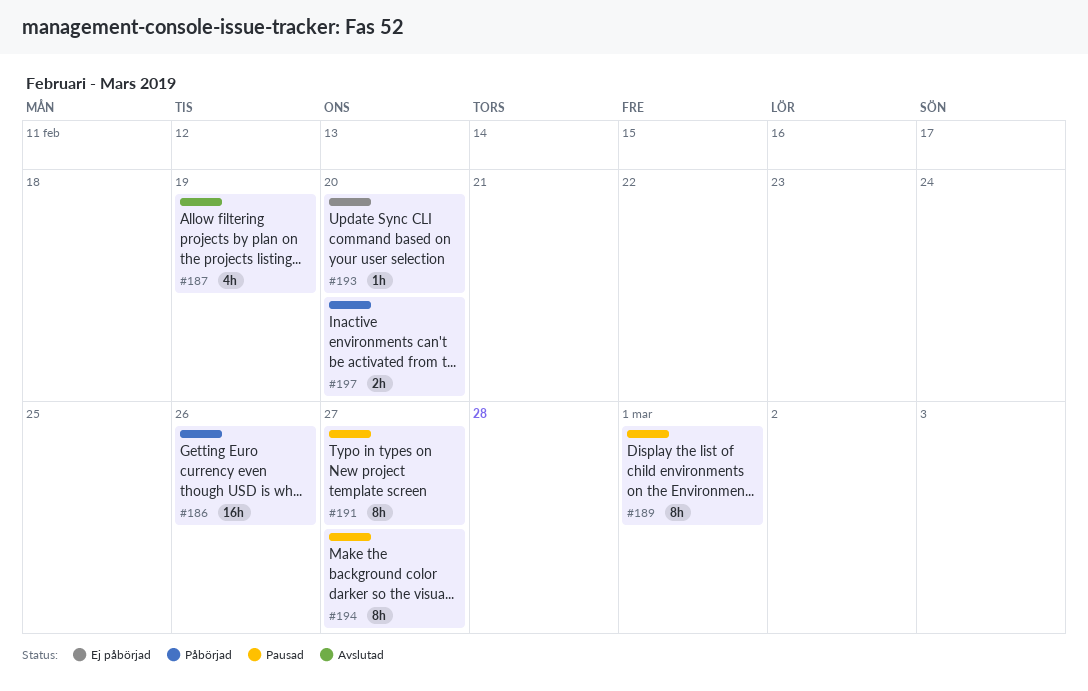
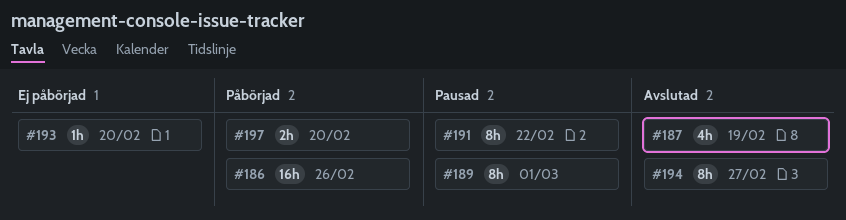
#191, due: Feb 27 -> Feb 22
#194, status: Pausad -> Avslutad

